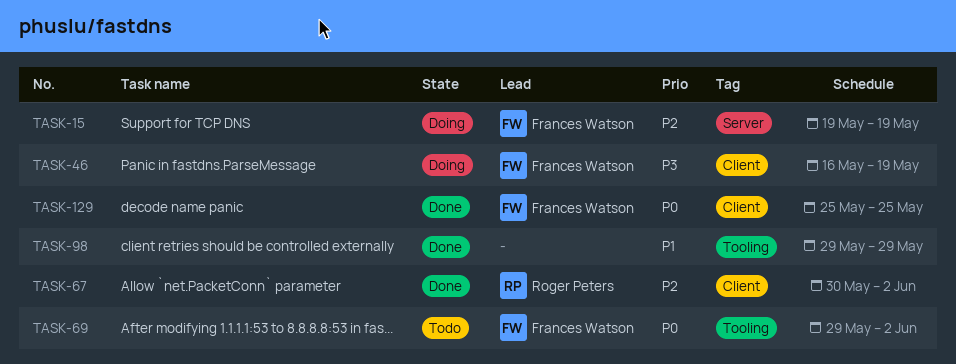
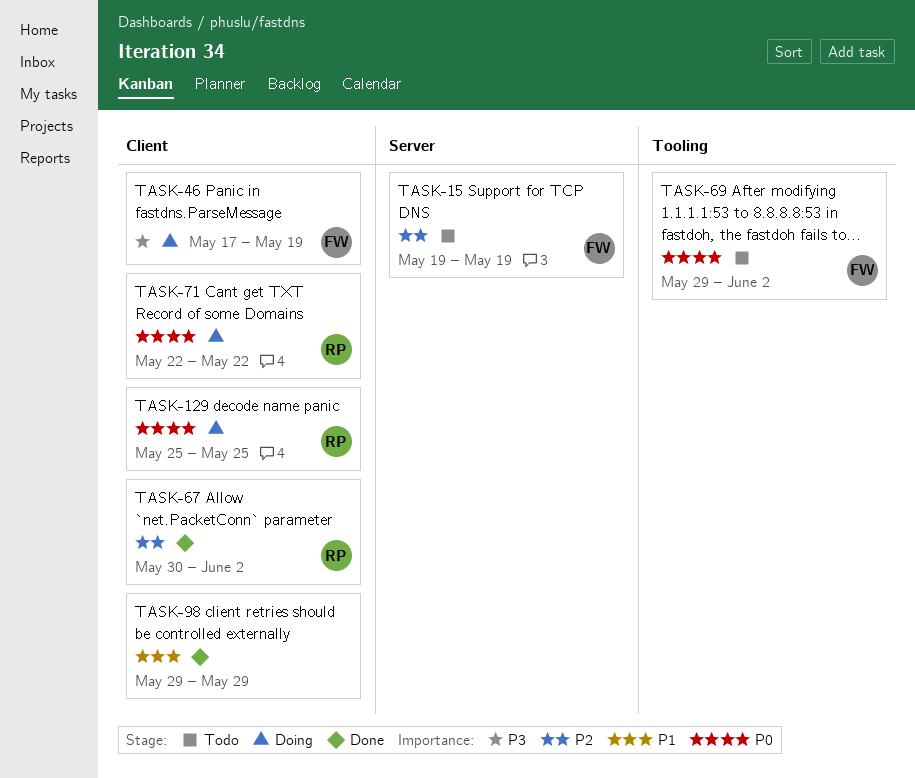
TASK-15, status: Doing -> Todo
TASK-46, start: May 16 -> May 17
TASK-71: none -> present
TASK-98, label: Tooling -> Client
TASK-129, status: Done -> Doing
TASK-129, owner: Frances Watson -> Roger Peters

